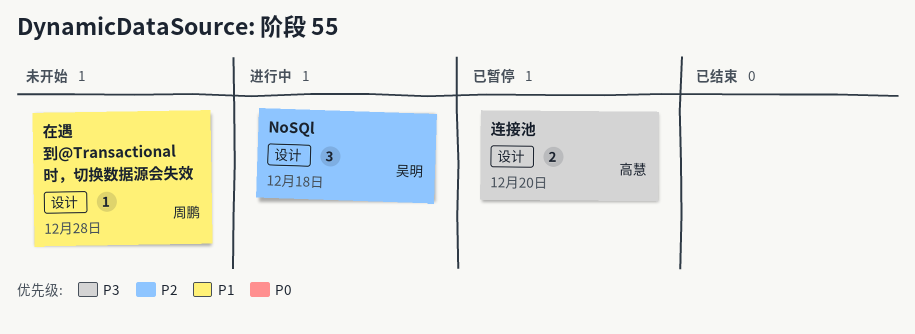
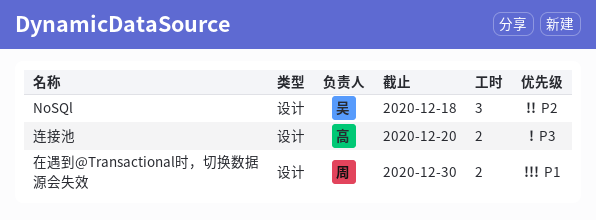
在遇到@Transactional时，切换数据源会失效, estimate: 1 -> 2
在遇到@Transactional时，切换数据源会失效, due: Dec 28 -> Dec 30

